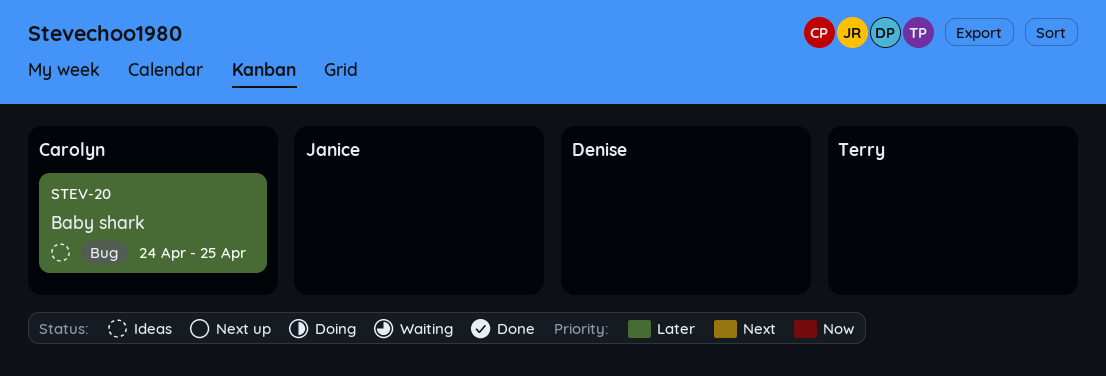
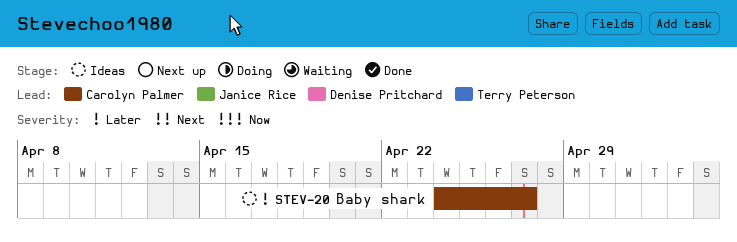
STEV-20, due: Apr 25 -> Apr 27

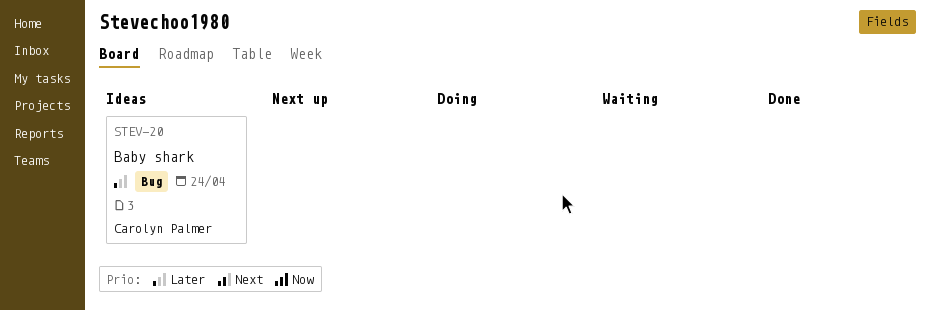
STEV-20, due: Apr 27 -> Apr 24

